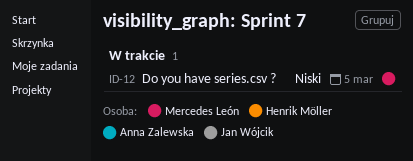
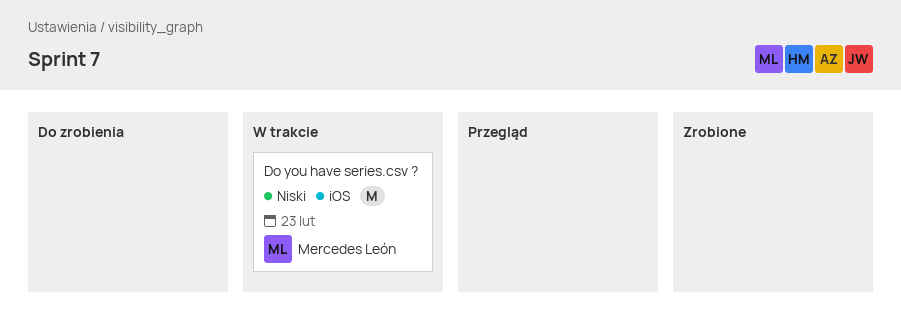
Do you have series.csv ?, due: Mar 5 -> Feb 23

